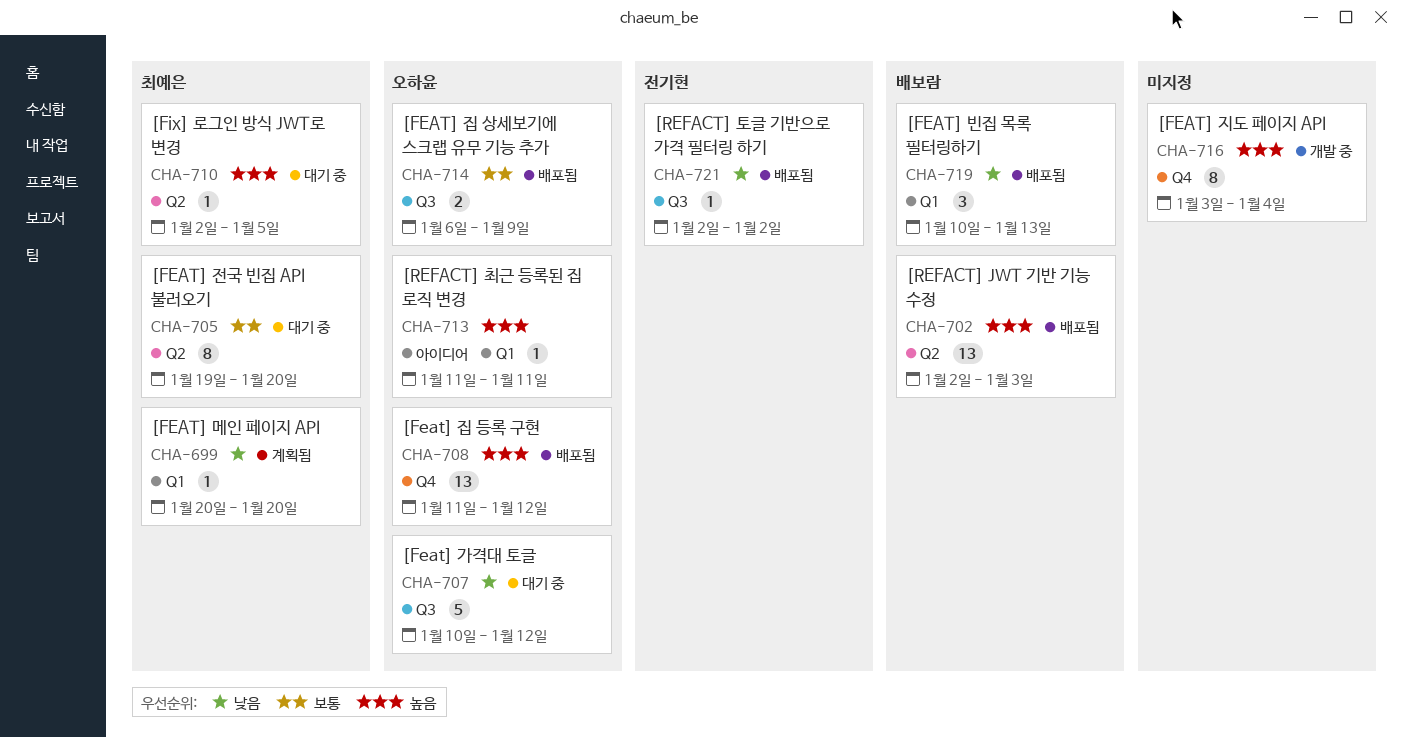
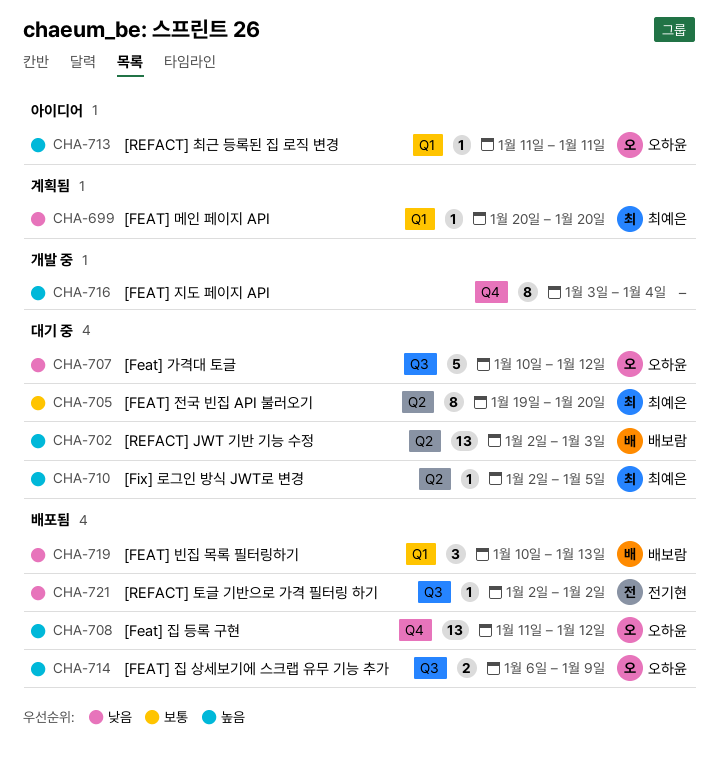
CHA-702, status: 배포됨 -> 대기 중
CHA-714, priority: 보통 -> 높음

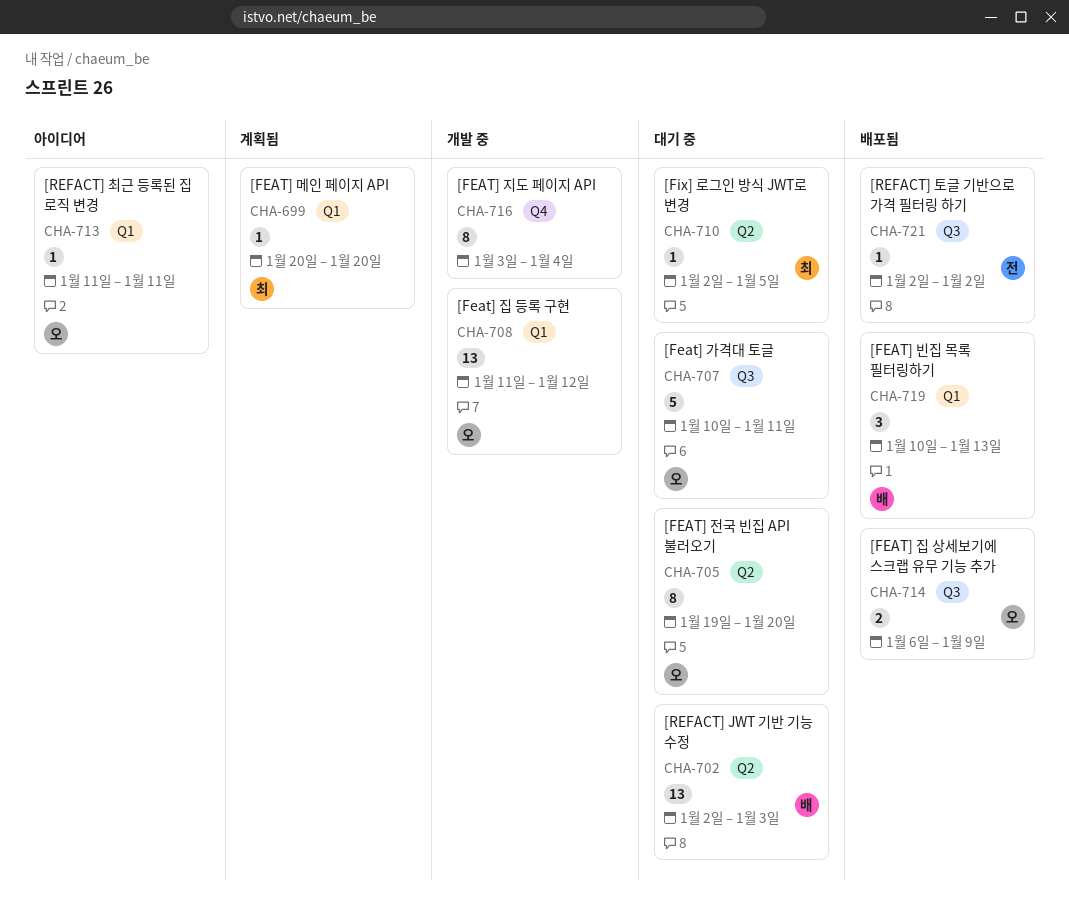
CHA-705, owner: 최예은 -> 오하윤
CHA-707, due: Jan 12 -> Jan 11
CHA-708, status: 배포됨 -> 개발 중
CHA-708, label: Q4 -> Q1

